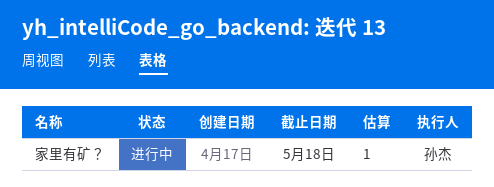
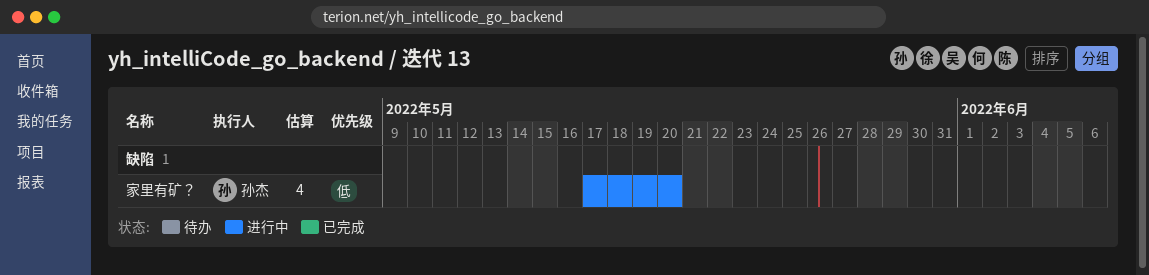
家里有矿？, estimate: 1 -> 4
家里有矿？, due: May 18 -> May 20

